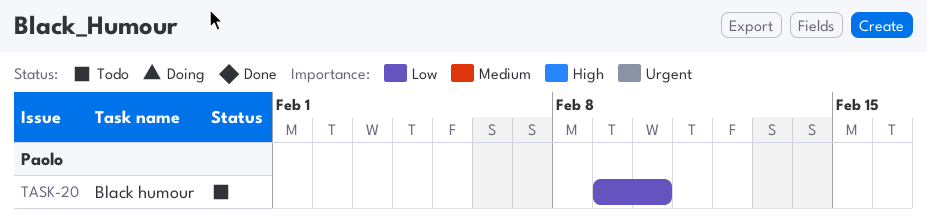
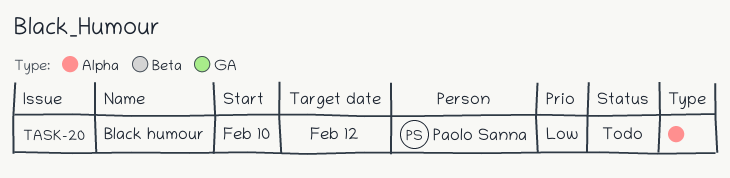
TASK-20, start: Feb 9 -> Feb 10
TASK-20, due: Feb 10 -> Feb 12

